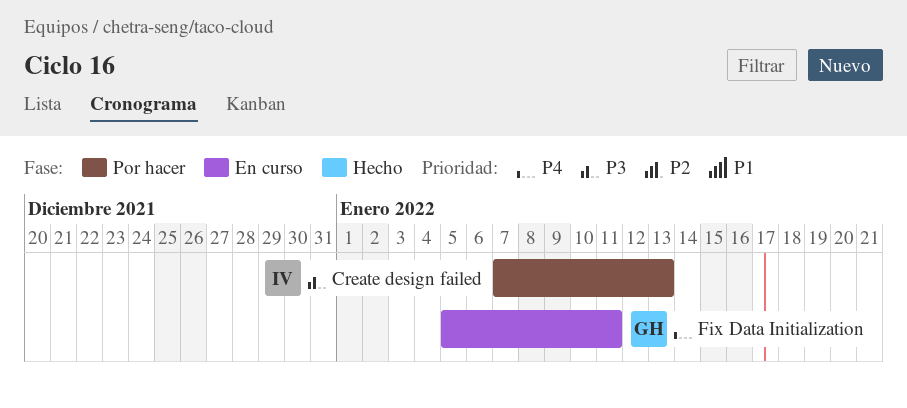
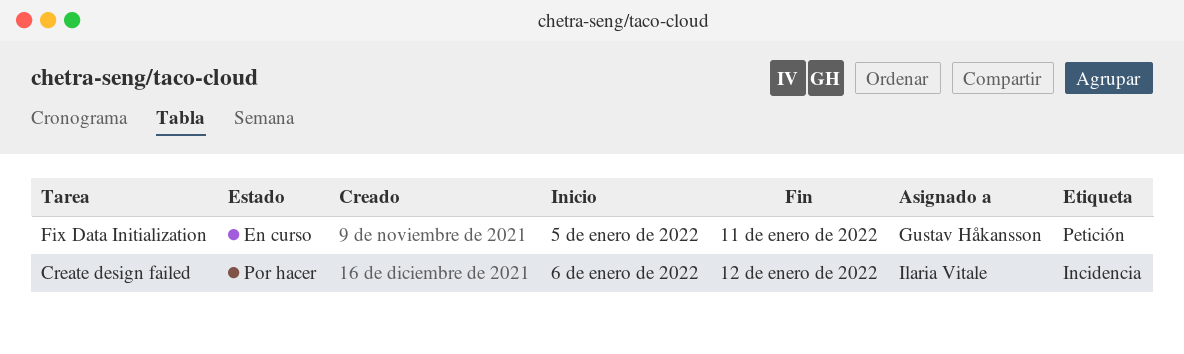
Create design failed, start: Jan 7 -> Jan 6
Create design failed, due: Jan 13 -> Jan 12

